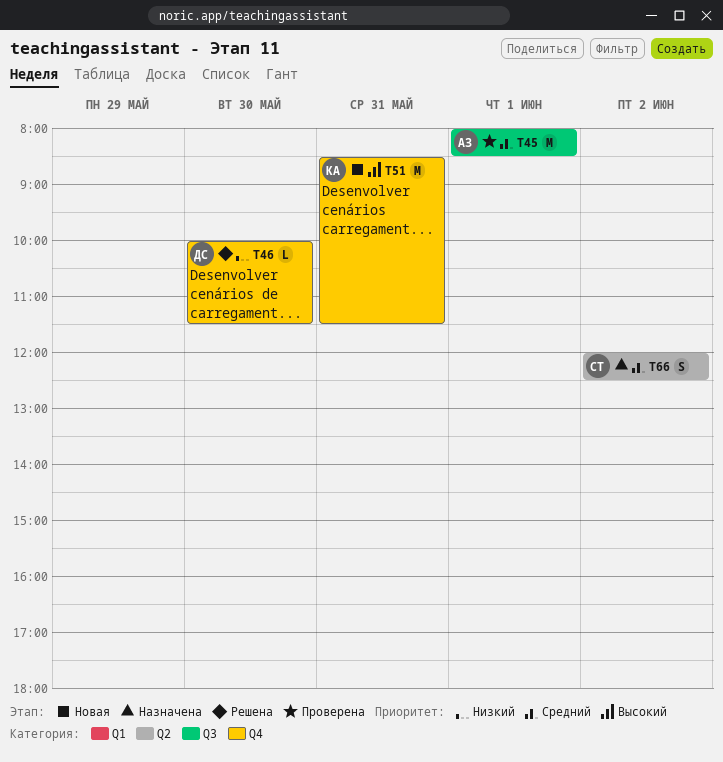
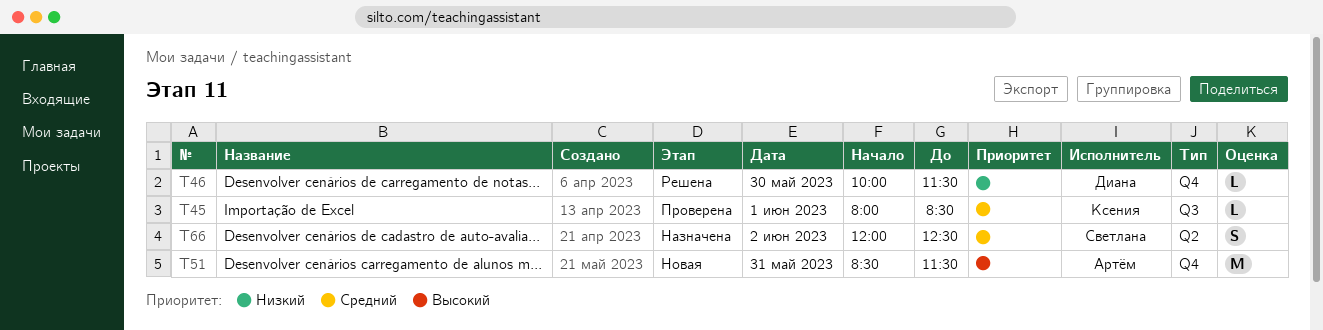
T45, owner: Артём -> Ксения
T45, estimate: M -> L
T51, owner: Ксения -> Артём

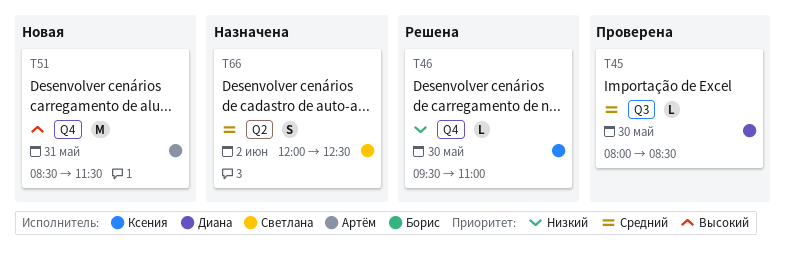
T45, owner: Ксения -> Диана
T45, day: Jun 1 -> May 30
T46, owner: Диана -> Ксения
T46, begins: 10:00 -> 09:30
T46, ends: 11:30 -> 11:00

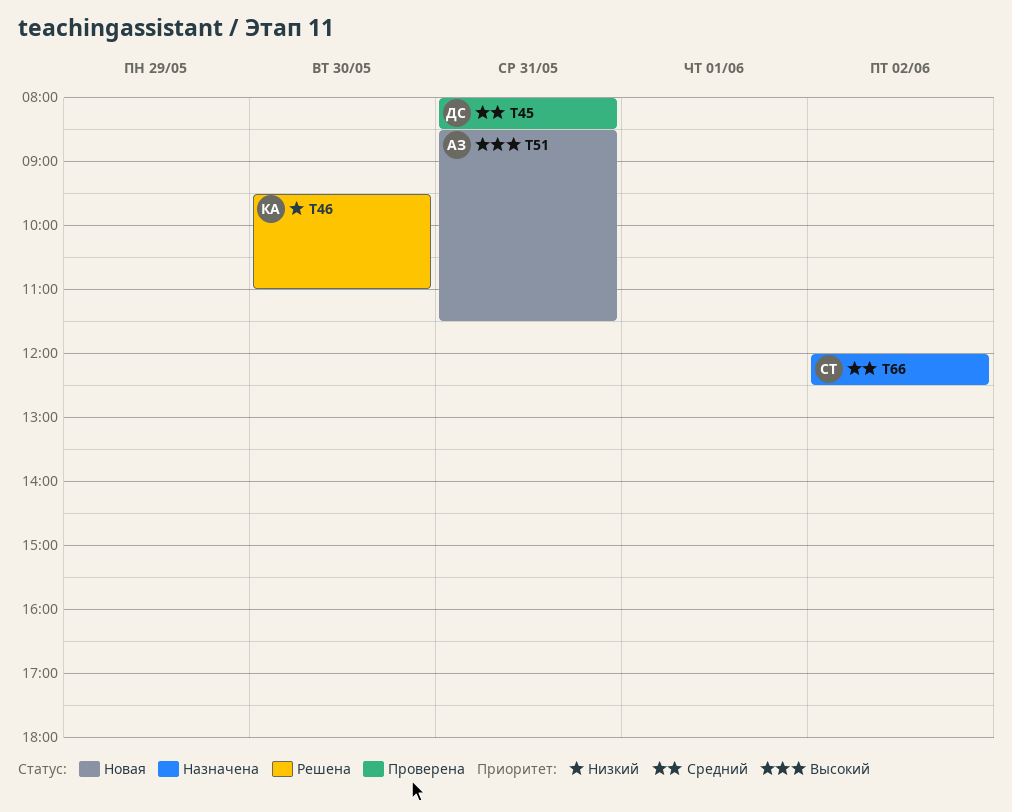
T45, day: May 30 -> May 31

